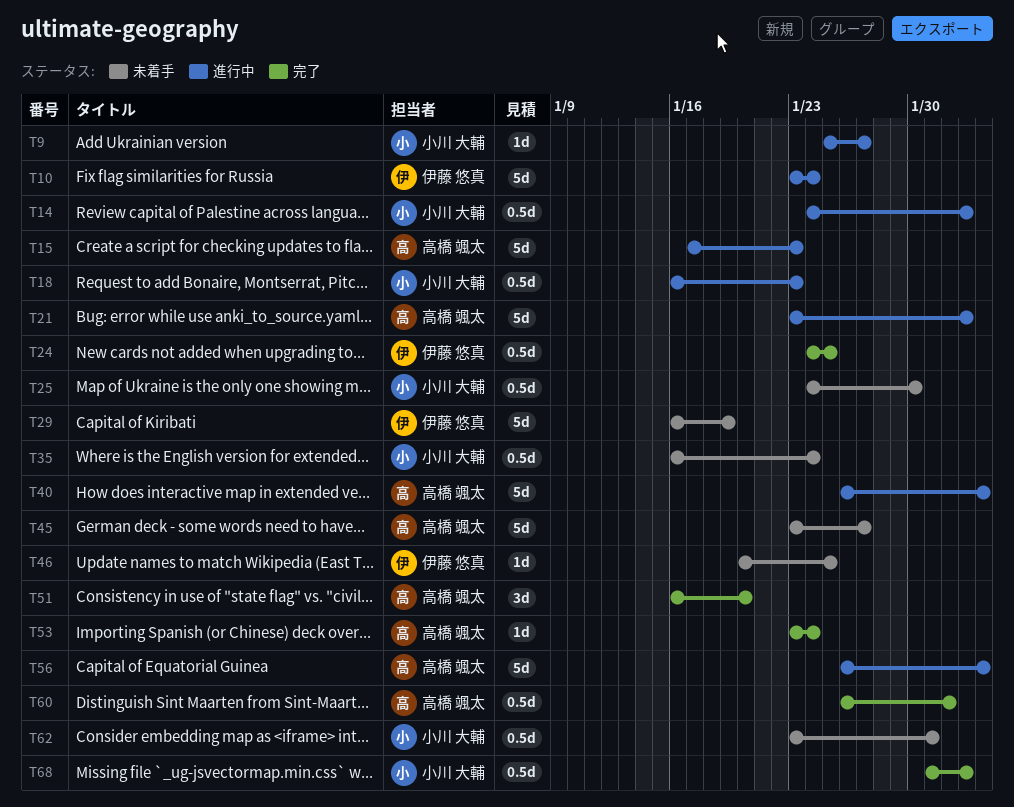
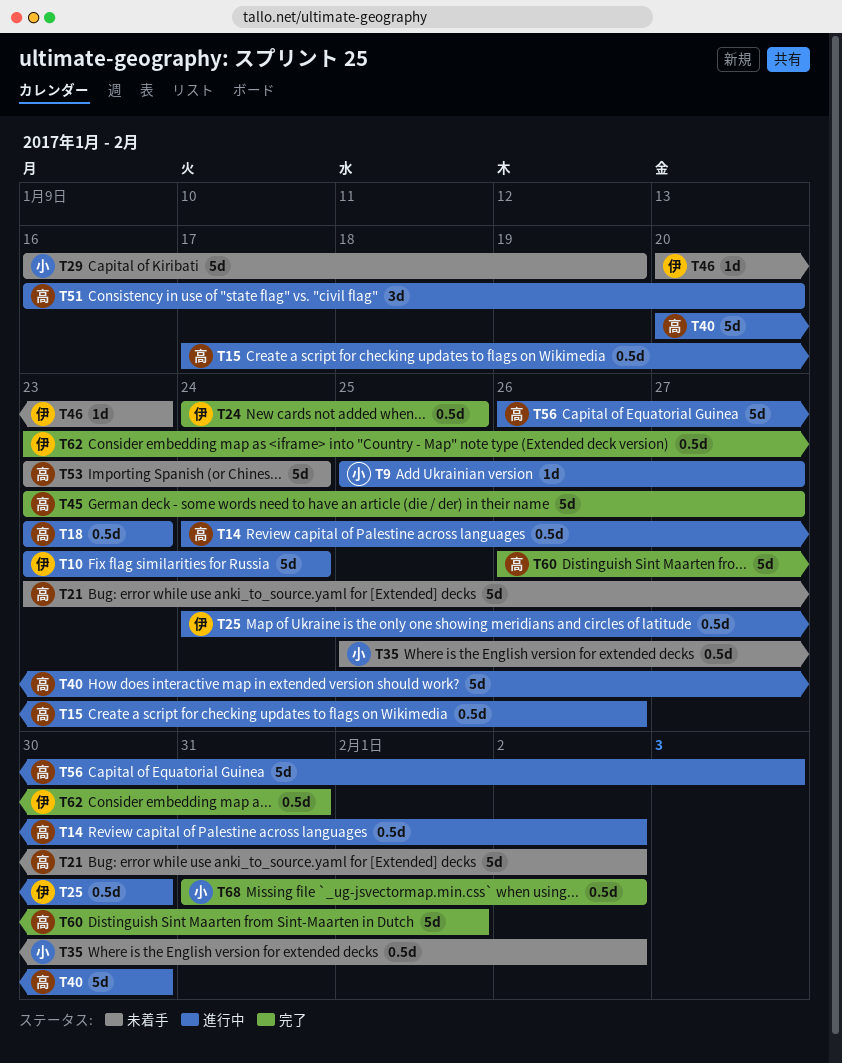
T14, owner: 小川 大輔 -> 高橋 颯太
T15, estimate: 5d -> 0.5d
T15, due: Jan 23 -> Jan 26
T18, owner: 小川 大輔 -> 高橋 颯太
T18, start: Jan 16 -> Jan 23
T21, status: 進行中 -> 未着手
T25, status: 未着手 -> 進行中
T25, owner: 小川 大輔 -> 伊藤 悠真
T29, owner: 伊藤 悠真 -> 小川 大輔
T35, start: Jan 16 -> Jan 25
T35, due: Jan 24 -> Feb 2
T40, start: Jan 26 -> Jan 20
T40, due: Feb 3 -> Jan 30
T45, status: 未着手 -> 完了
T46, due: Jan 25 -> Jan 23
T51, status: 完了 -> 進行中
T53, status: 完了 -> 未着手
T53, estimate: 1d -> 5d
T60, estimate: 0.5d -> 5d
T62, status: 未着手 -> 完了
T62, owner: 小川 大輔 -> 伊藤 悠真

